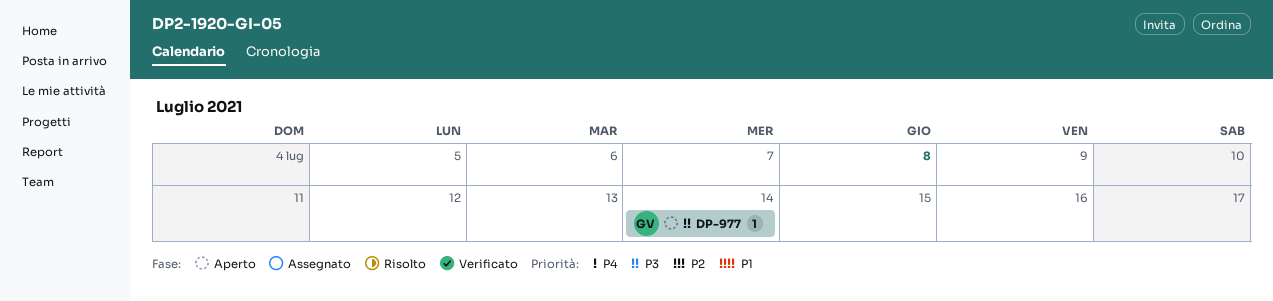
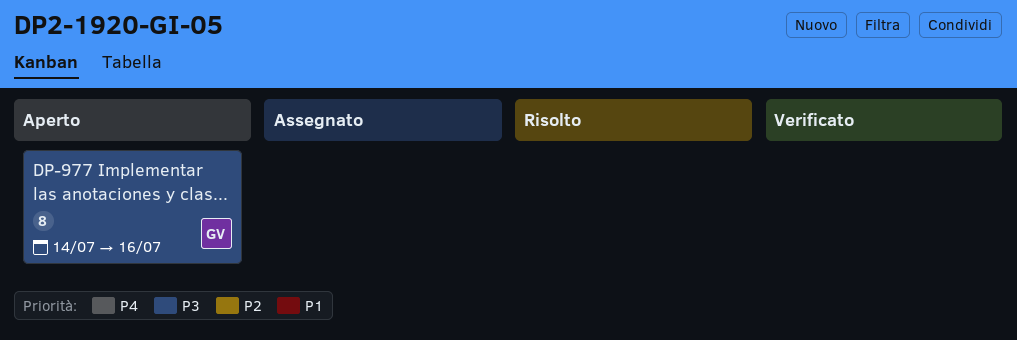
DP-977, estimate: 1 -> 8
DP-977, due: Jul 14 -> Jul 16

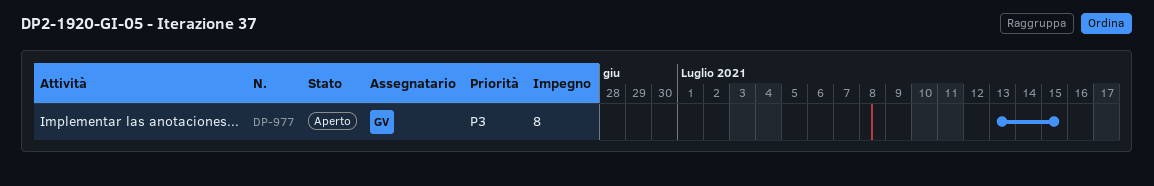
DP-977, start: Jul 14 -> Jul 13
DP-977, due: Jul 16 -> Jul 15

